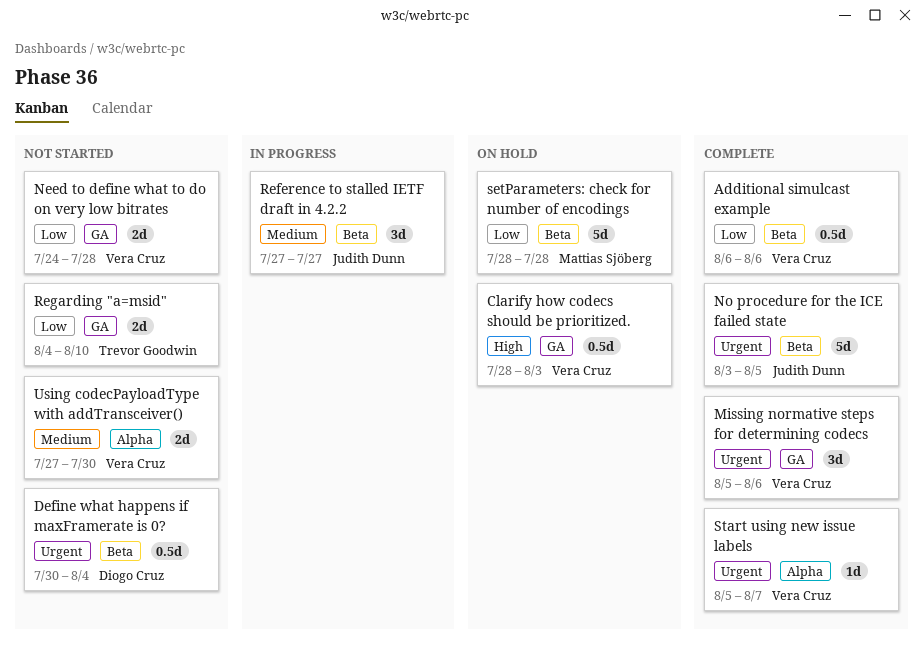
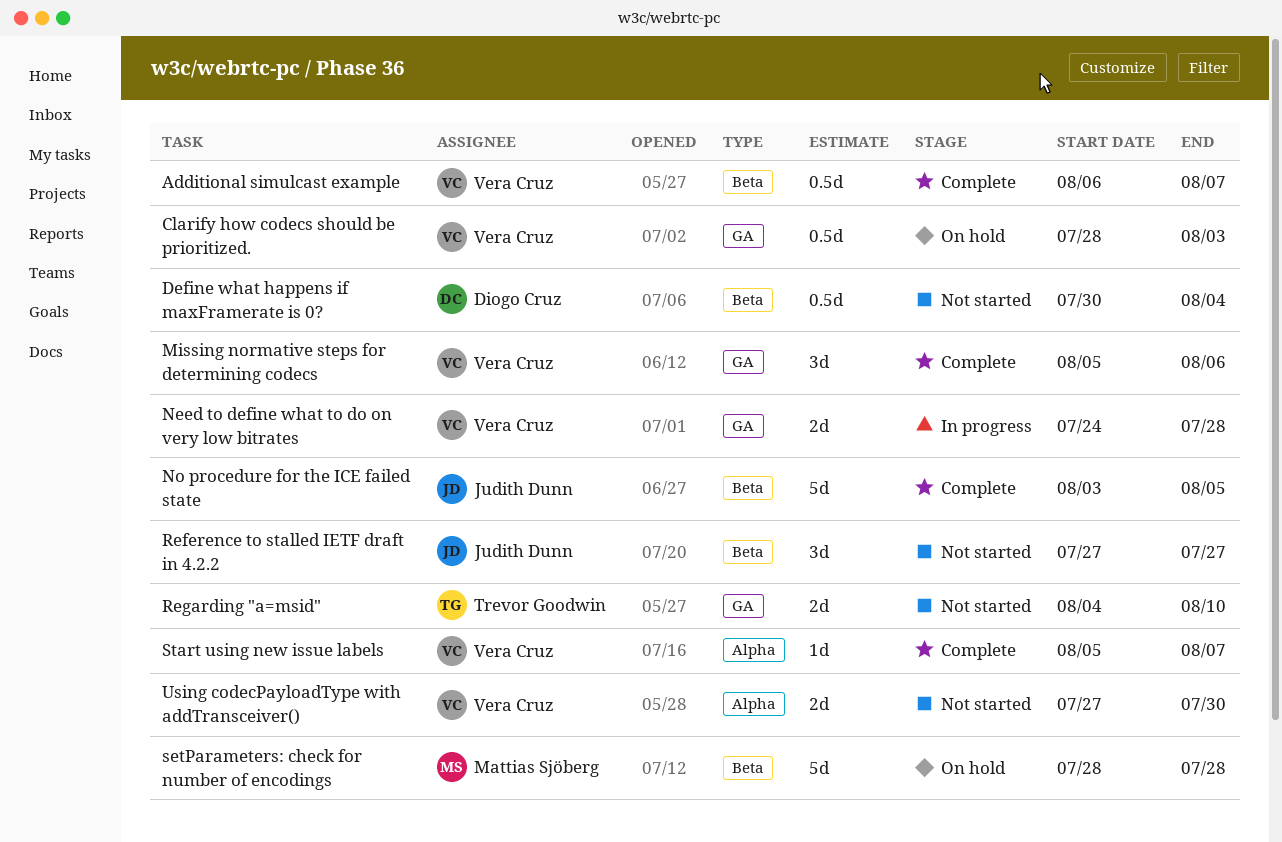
Additional simulcast example, due: Aug 6 -> Aug 7
Need to define what to do on very low bitrates, status: Not started -> In progress
Reference to stalled IETF draft in 4.2.2, status: In progress -> Not started

